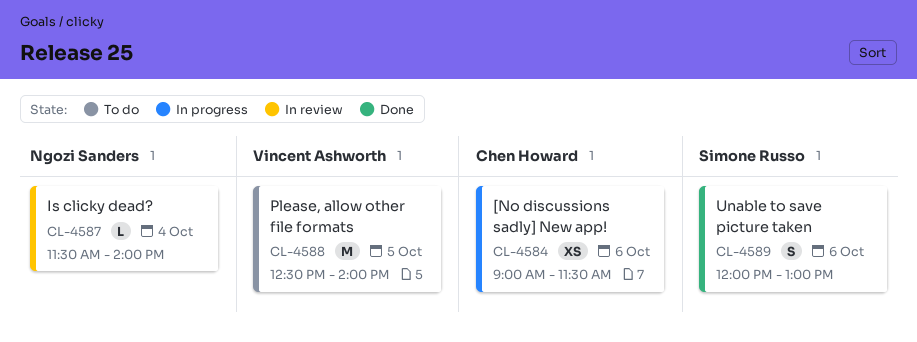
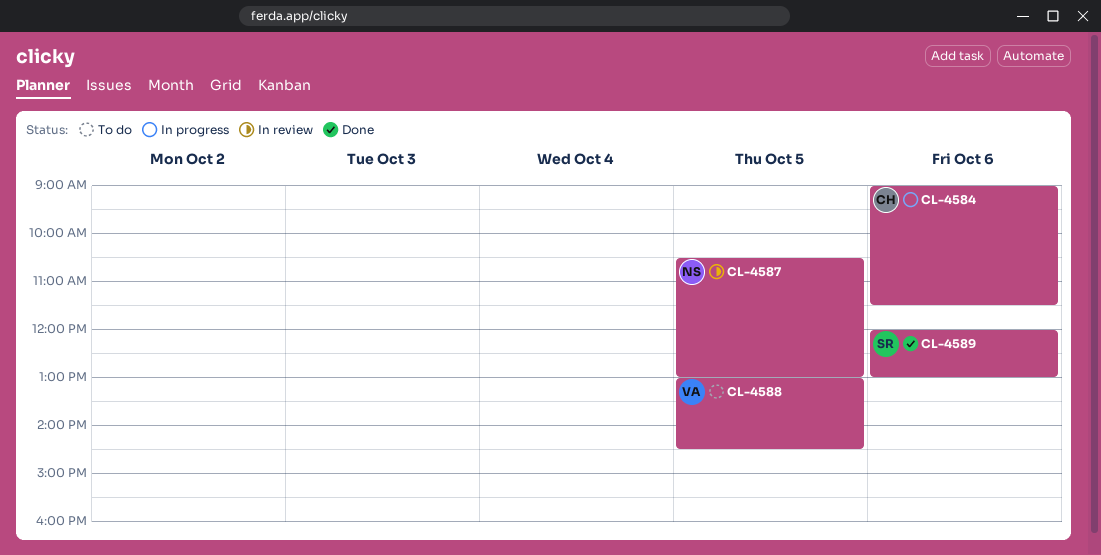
CL-4587, day: Oct 4 -> Oct 5
CL-4587, begins: 11:30 -> 10:30
CL-4587, ends: 14:00 -> 13:00
CL-4588, begins: 12:30 -> 13:00
CL-4588, ends: 14:00 -> 14:30

